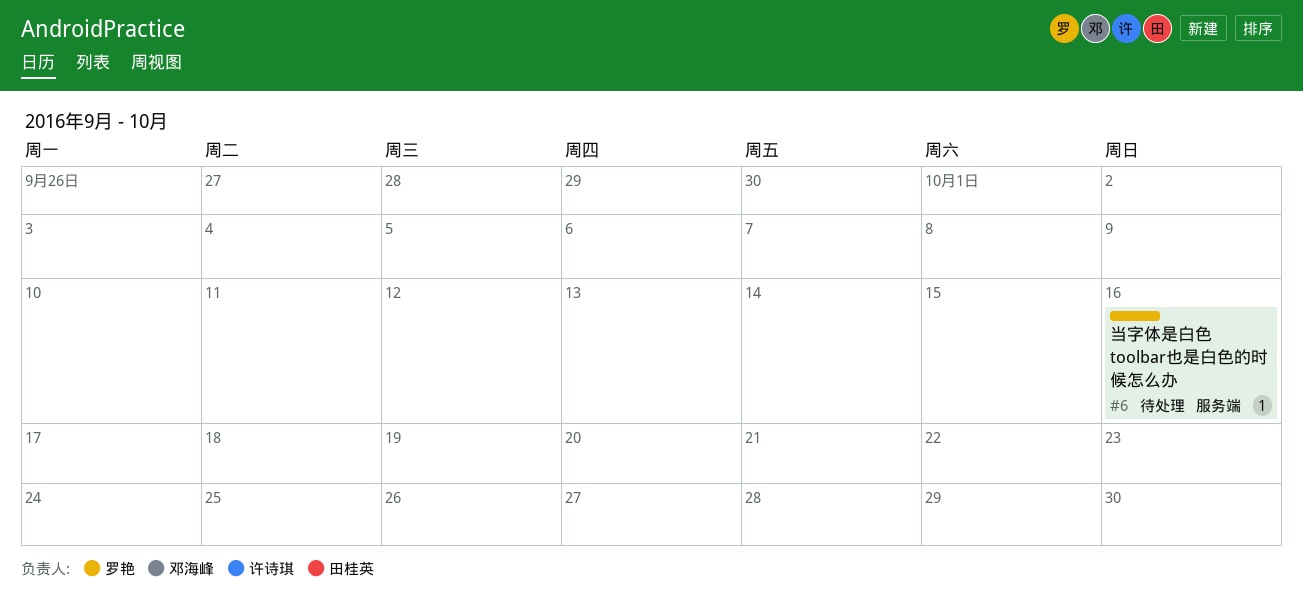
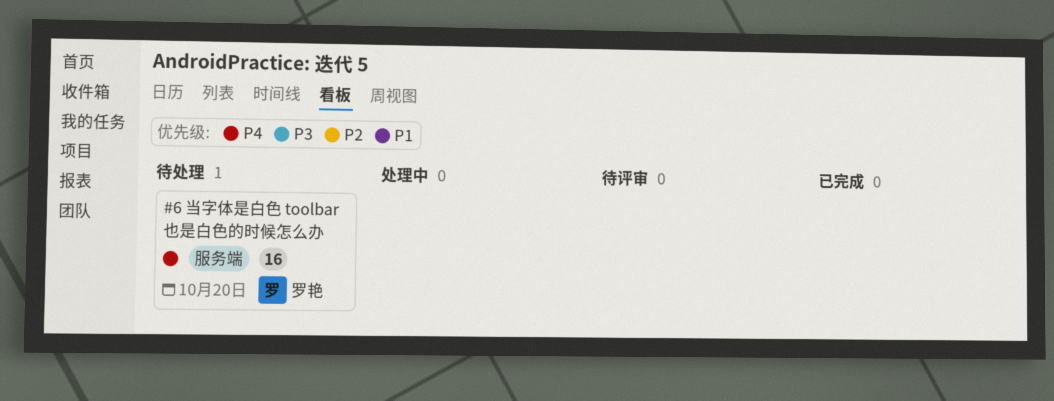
#6, estimate: 1 -> 16
#6, due: Oct 16 -> Oct 20

